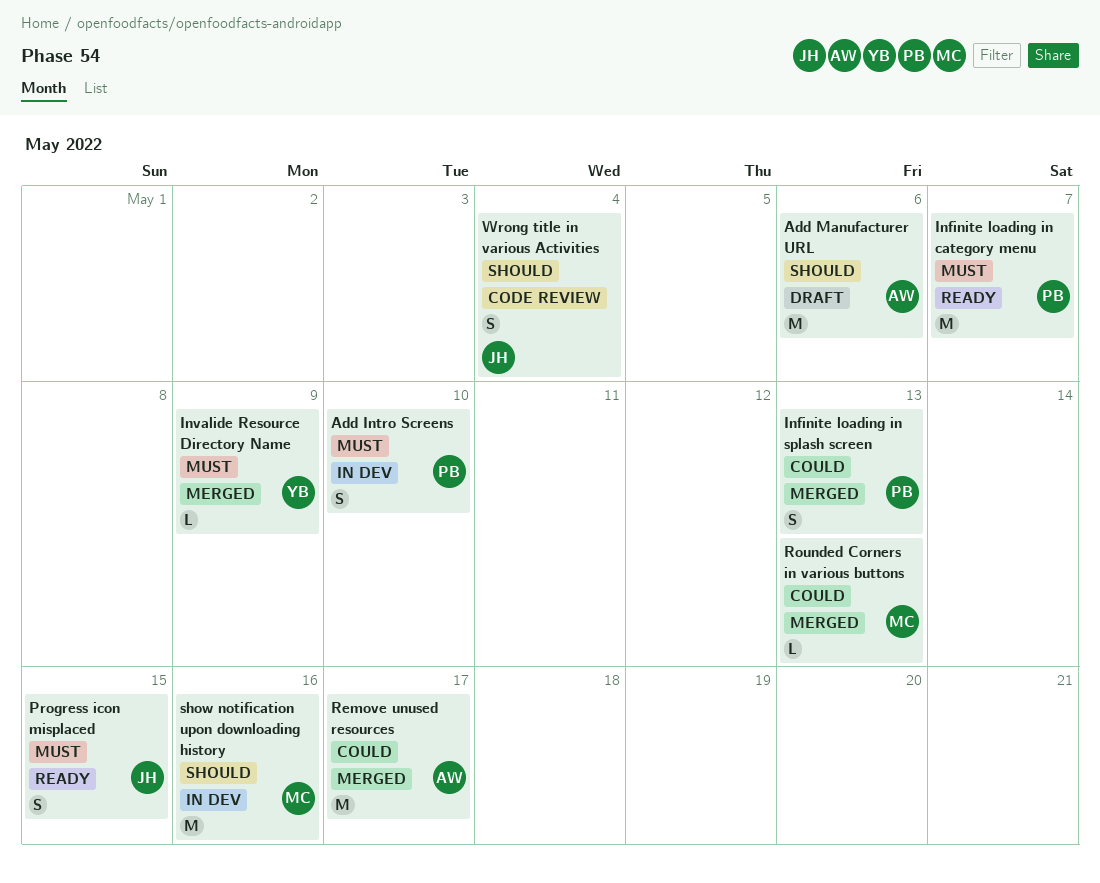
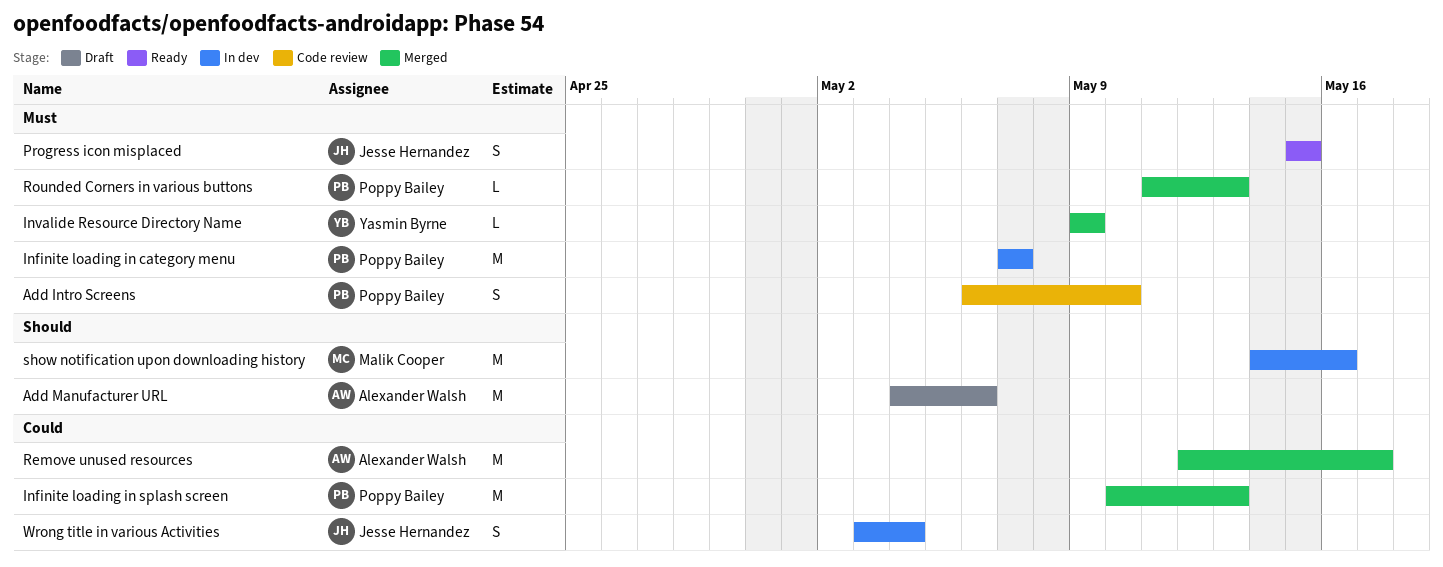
Add Intro Screens, status: In dev -> Code review
Infinite loading in category menu, status: Ready -> In dev
Infinite loading in splash screen, estimate: S -> M
Rounded Corners in various buttons, owner: Malik Cooper -> Poppy Bailey
Rounded Corners in various buttons, priority: Could -> Must
Wrong title in various Activities, status: Code review -> In dev
Wrong title in various Activities, priority: Should -> Could

